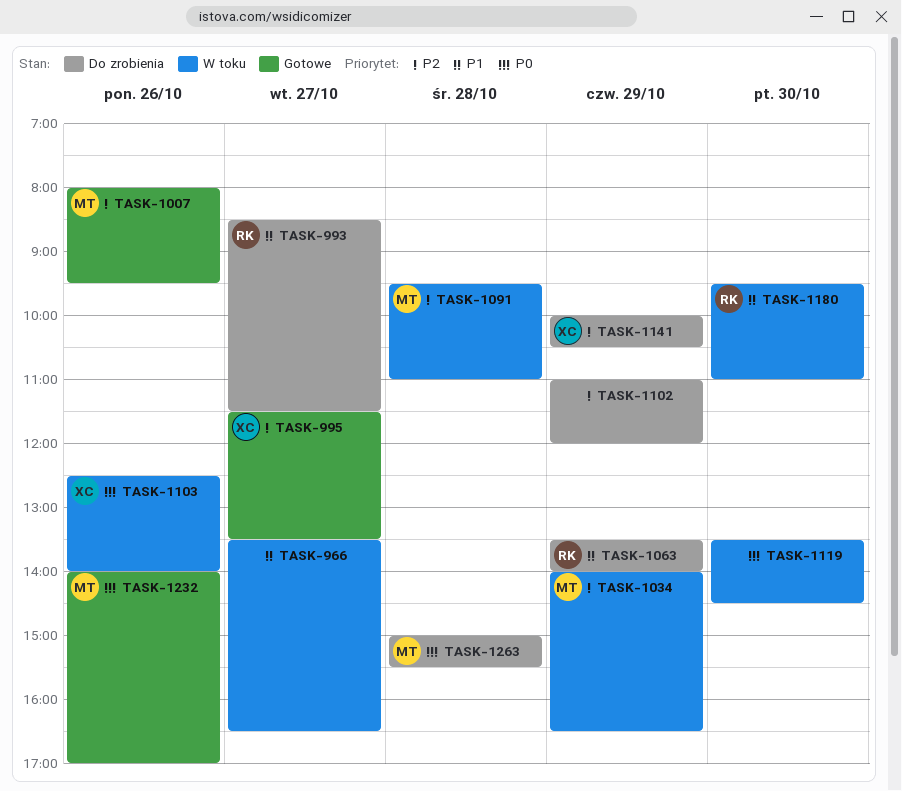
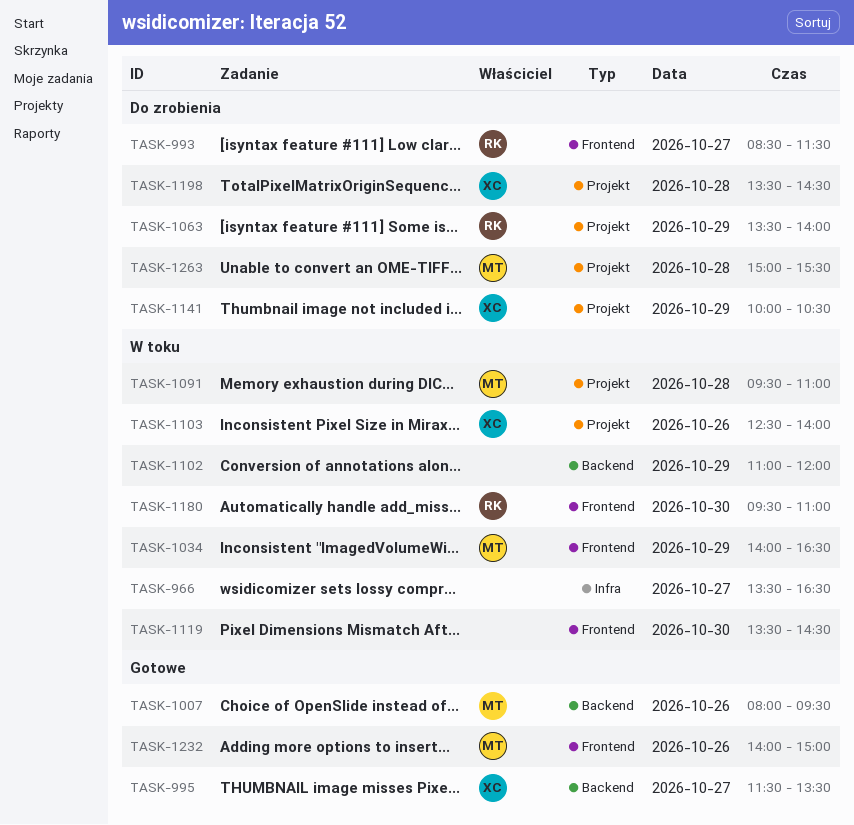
TASK-1102, status: Do zrobienia -> W toku
TASK-1198: none -> present
TASK-1232, ends: 17:00 -> 15:00

